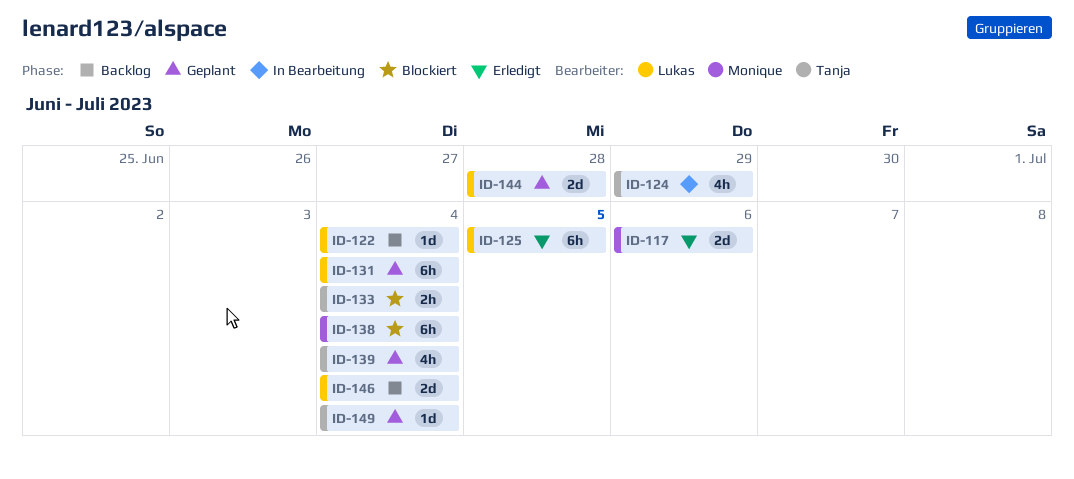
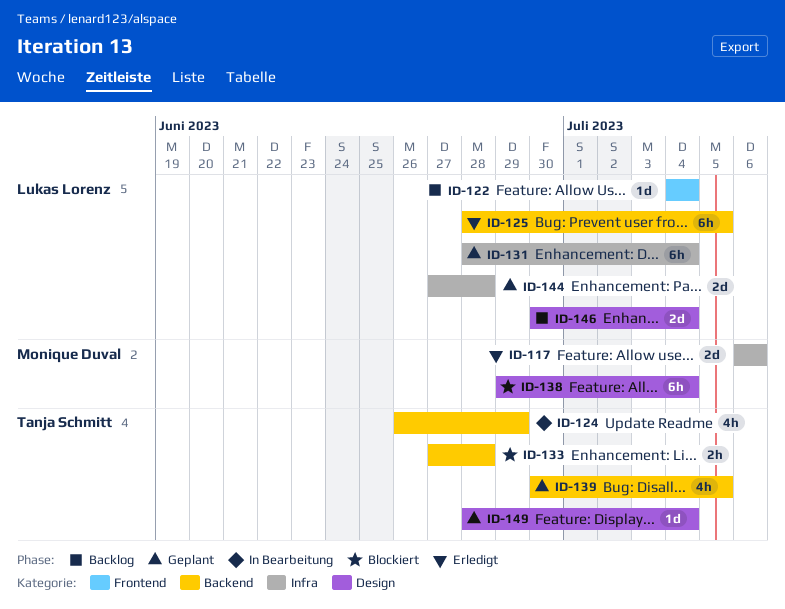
ID-133, due: Jul 4 -> Jun 28
ID-139, due: Jul 4 -> Jul 5

